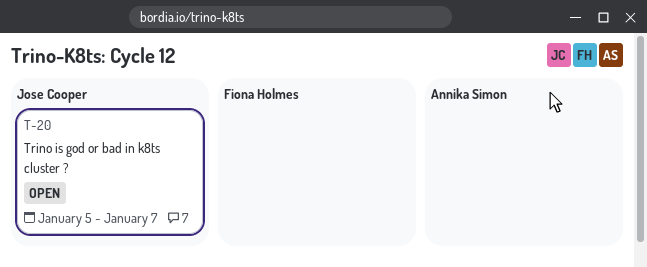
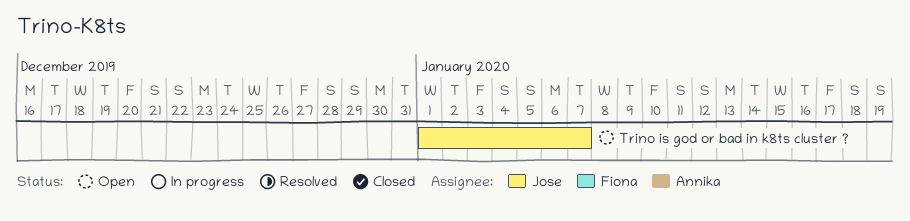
Trino is god or bad in k8ts cluster ?, start: Jan 5 -> Jan 1

